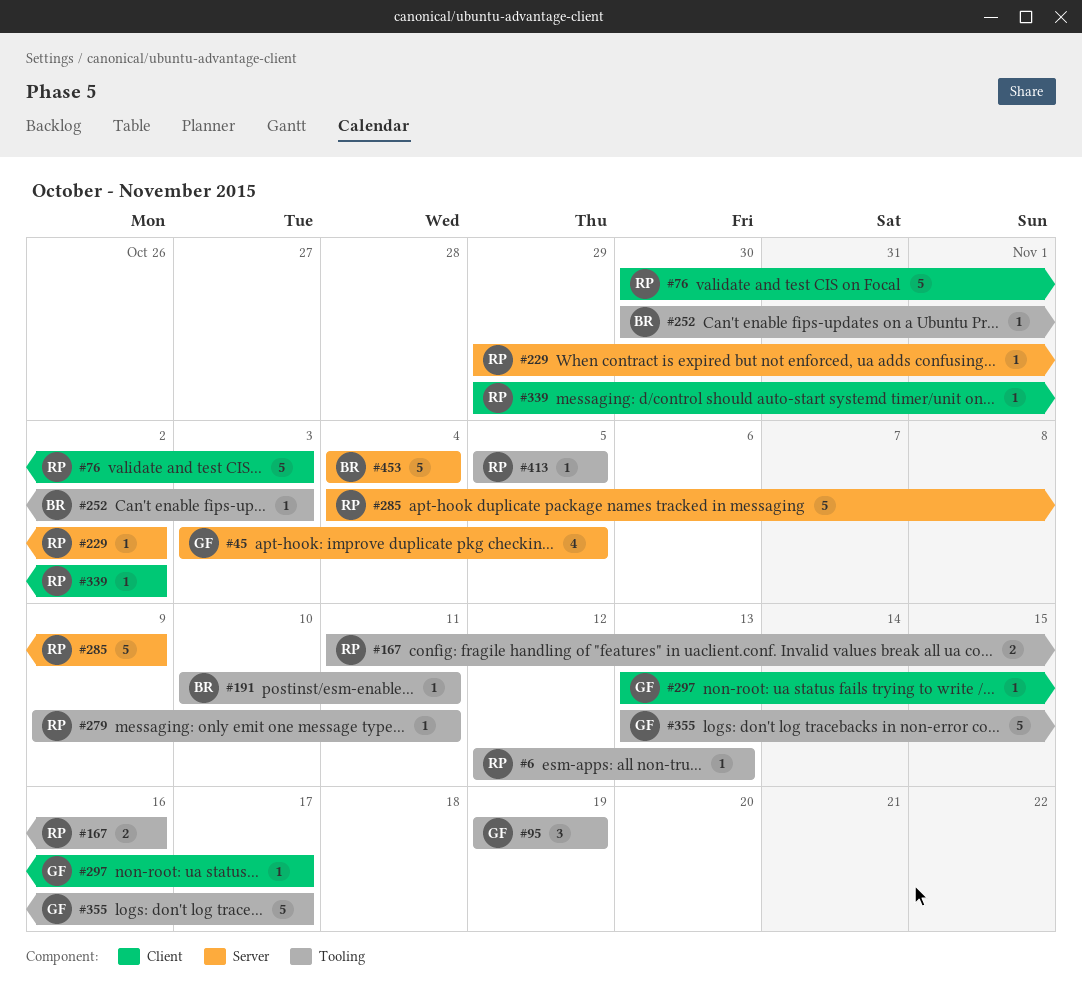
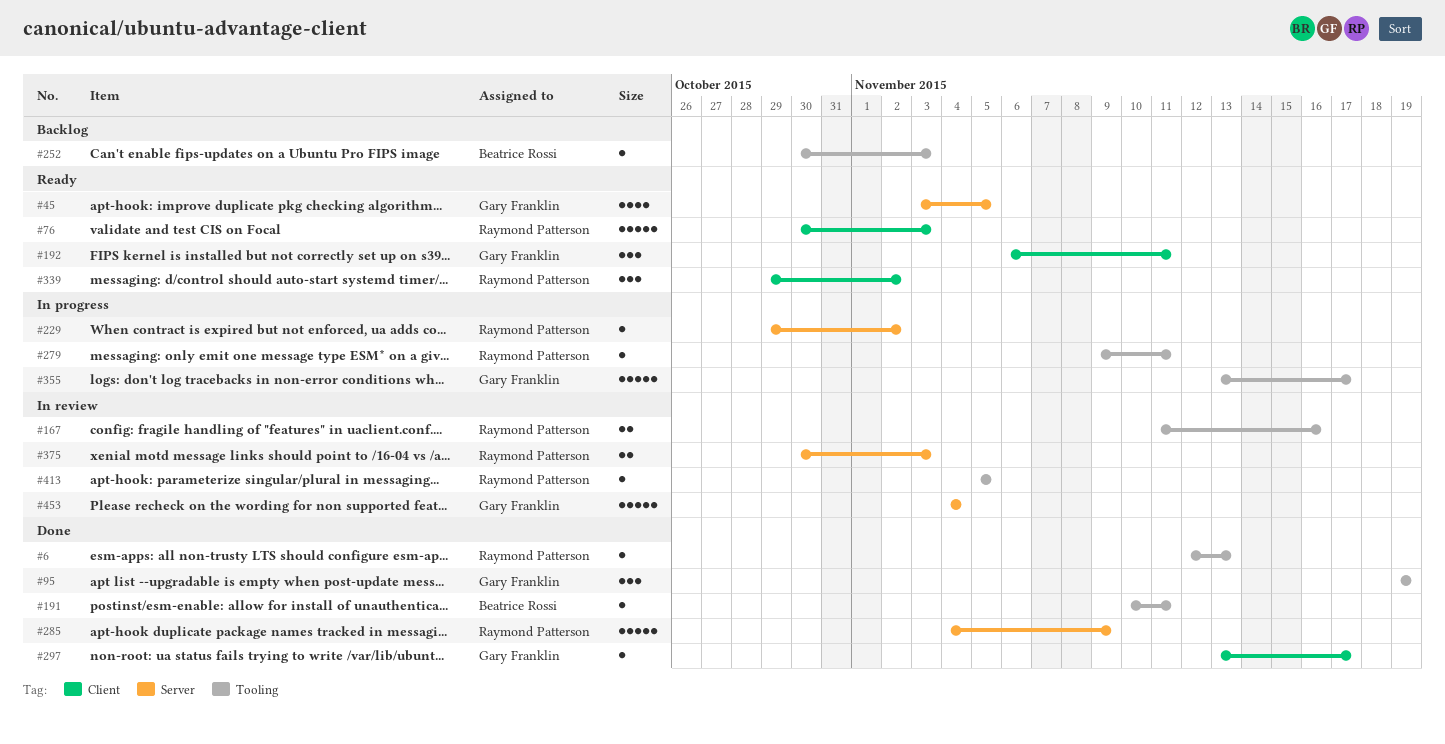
#192: none -> present
#339, estimate: 1 -> 3
#375: none -> present
#453, owner: Beatrice Rossi -> Gary Franklin

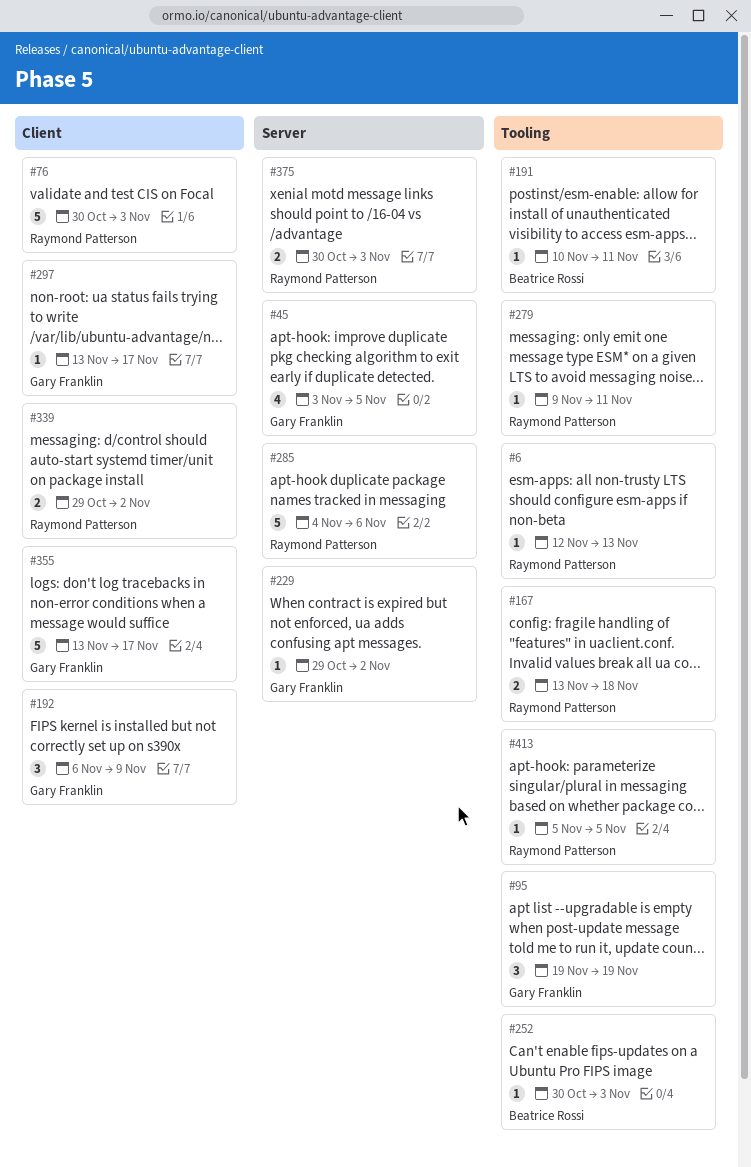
#167, start: Nov 11 -> Nov 13
#167, due: Nov 16 -> Nov 18
#192, due: Nov 11 -> Nov 9
#229, owner: Raymond Patterson -> Gary Franklin
#285, due: Nov 9 -> Nov 6
#339, estimate: 3 -> 2
#355, label: Tooling -> Client
#453: present -> none

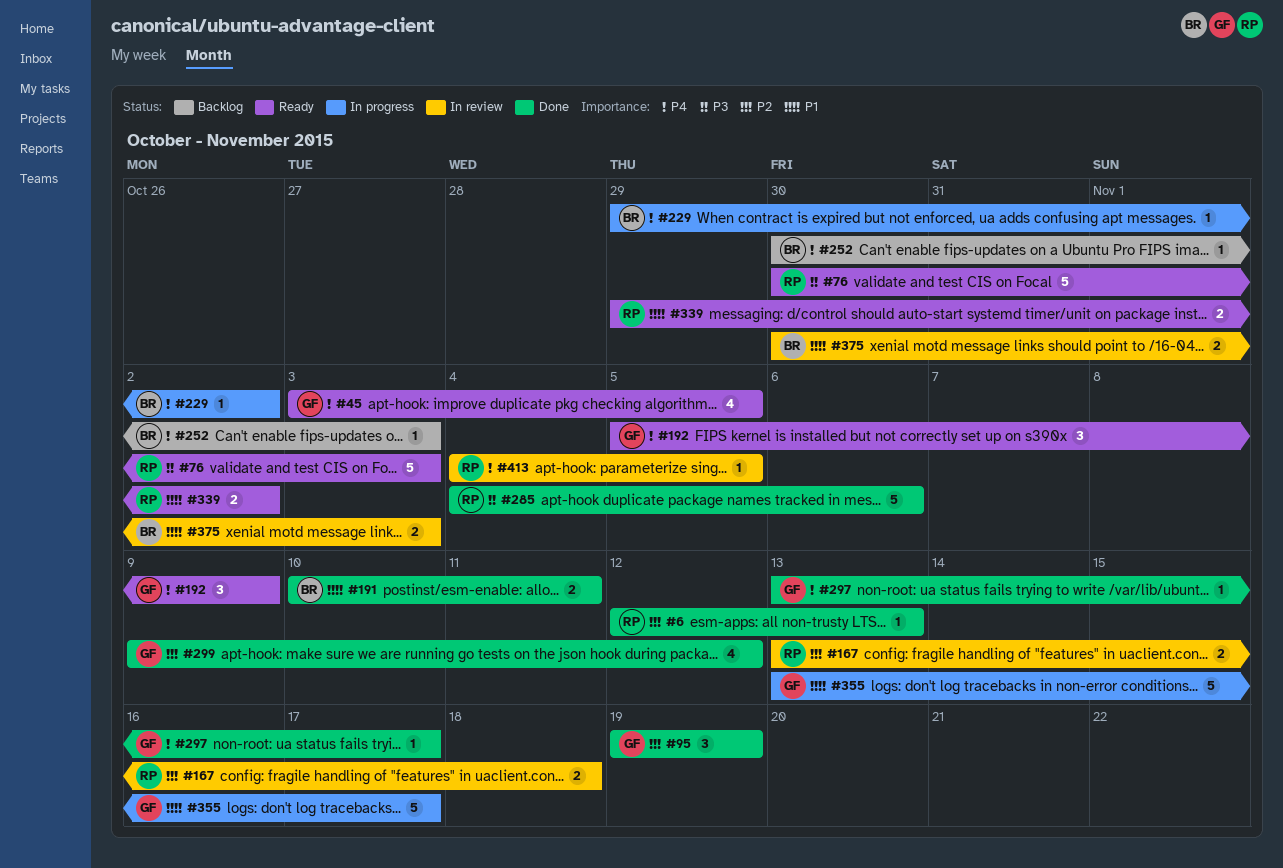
#191, estimate: 1 -> 2
#192, start: Nov 6 -> Nov 5
#229, owner: Gary Franklin -> Beatrice Rossi
#279: present -> none
#299: none -> present
#375, owner: Raymond Patterson -> Beatrice Rossi
#413, start: Nov 5 -> Nov 4

